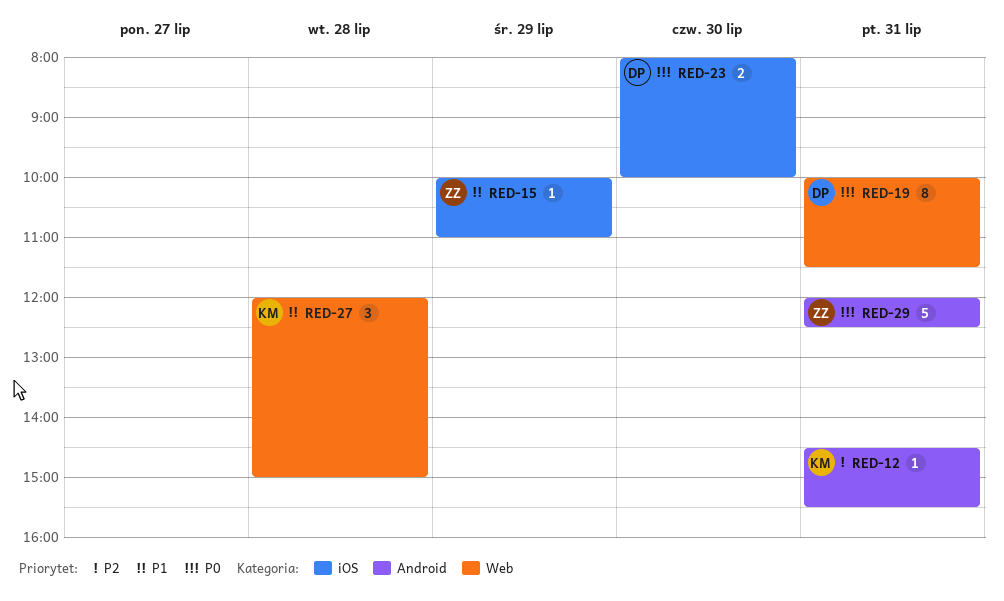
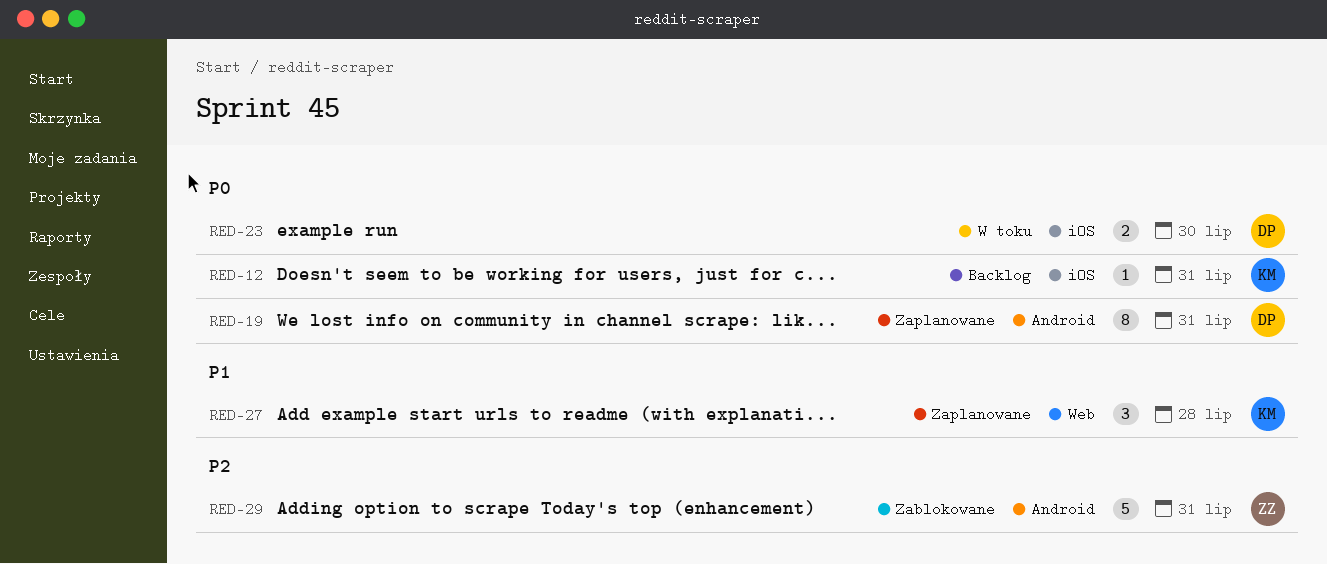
RED-12, priority: P2 -> P0
RED-12, label: Android -> iOS
RED-15: present -> none
RED-19, label: Web -> Android
RED-29, priority: P0 -> P2

